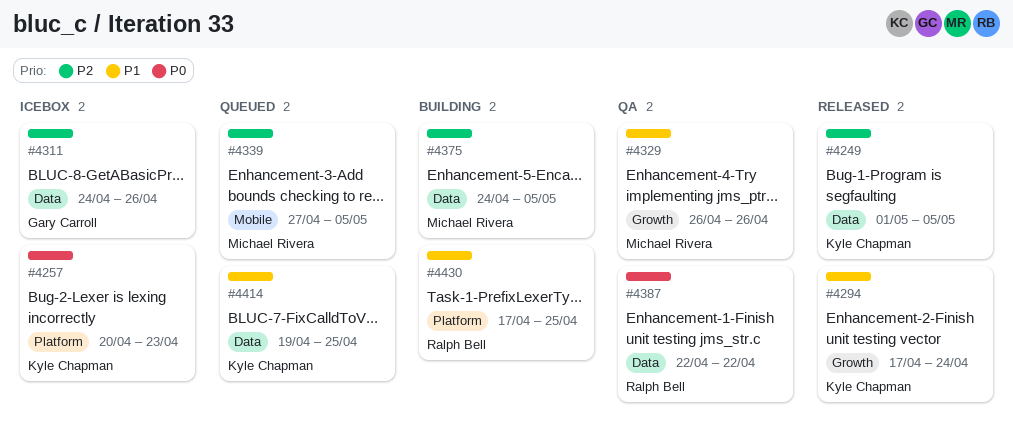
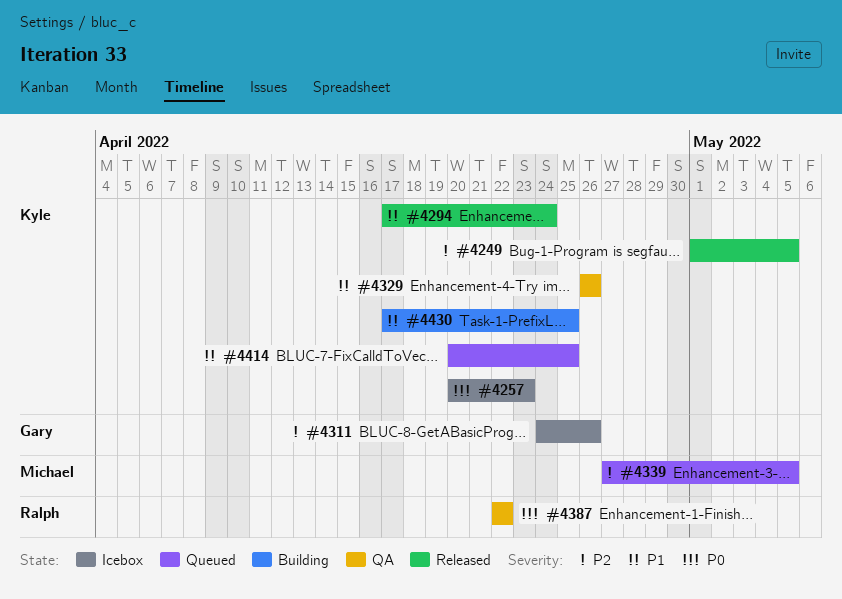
#4329, owner: Michael Rivera -> Kyle Chapman
#4375: present -> none
#4414, start: Apr 19 -> Apr 20
#4430, owner: Ralph Bell -> Kyle Chapman

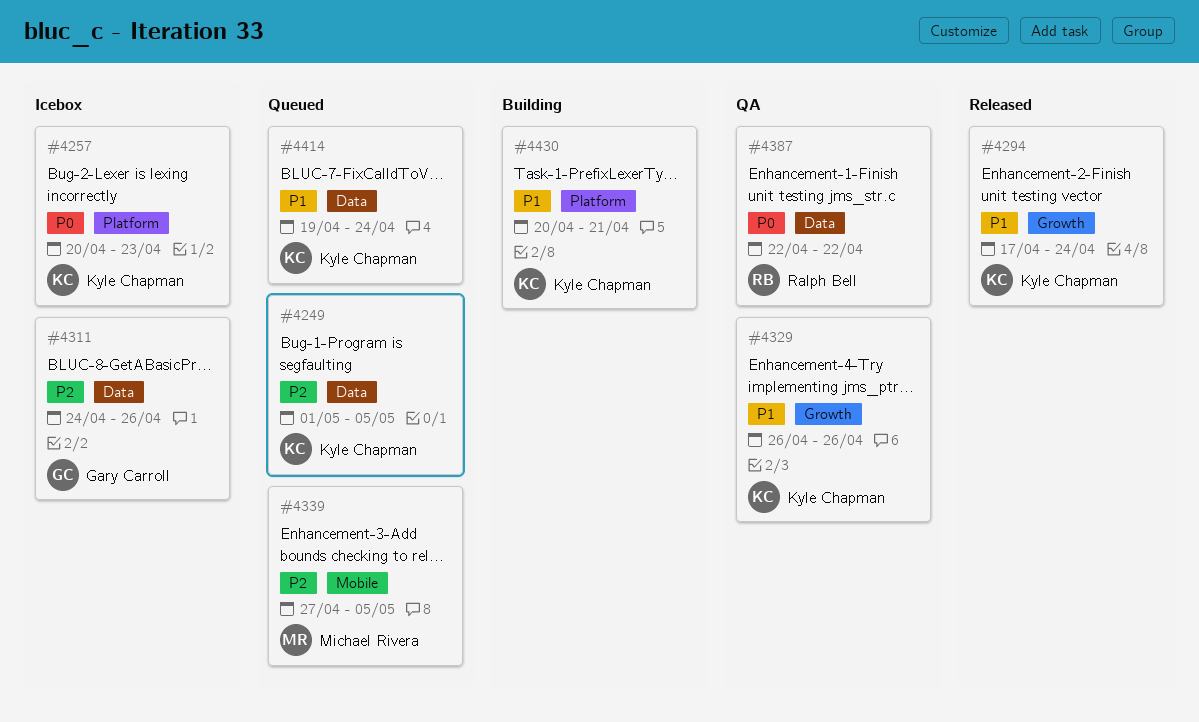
#4249, status: Released -> Queued
#4414, start: Apr 20 -> Apr 19
#4414, due: Apr 25 -> Apr 24
#4430, start: Apr 17 -> Apr 20
#4430, due: Apr 25 -> Apr 21

